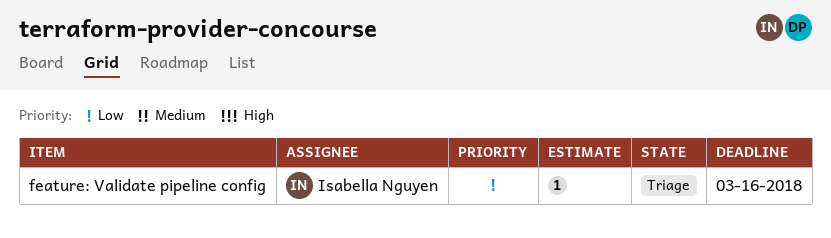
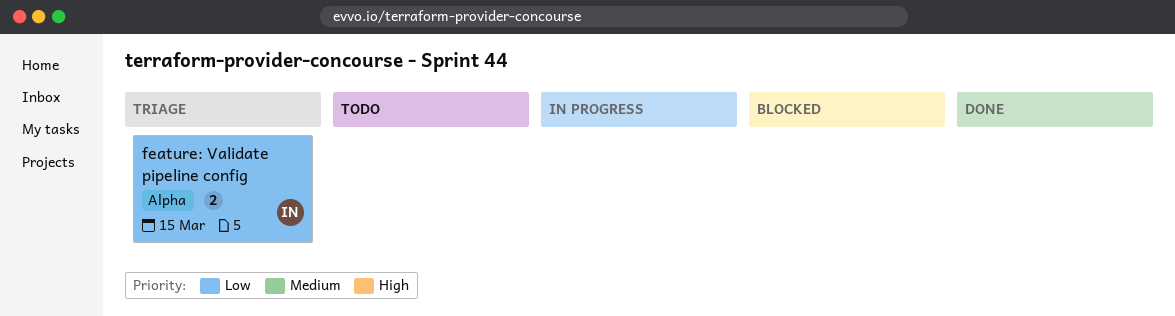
feature: Validate pipeline config, estimate: 1 -> 2
feature: Validate pipeline config, due: Mar 16 -> Mar 15

